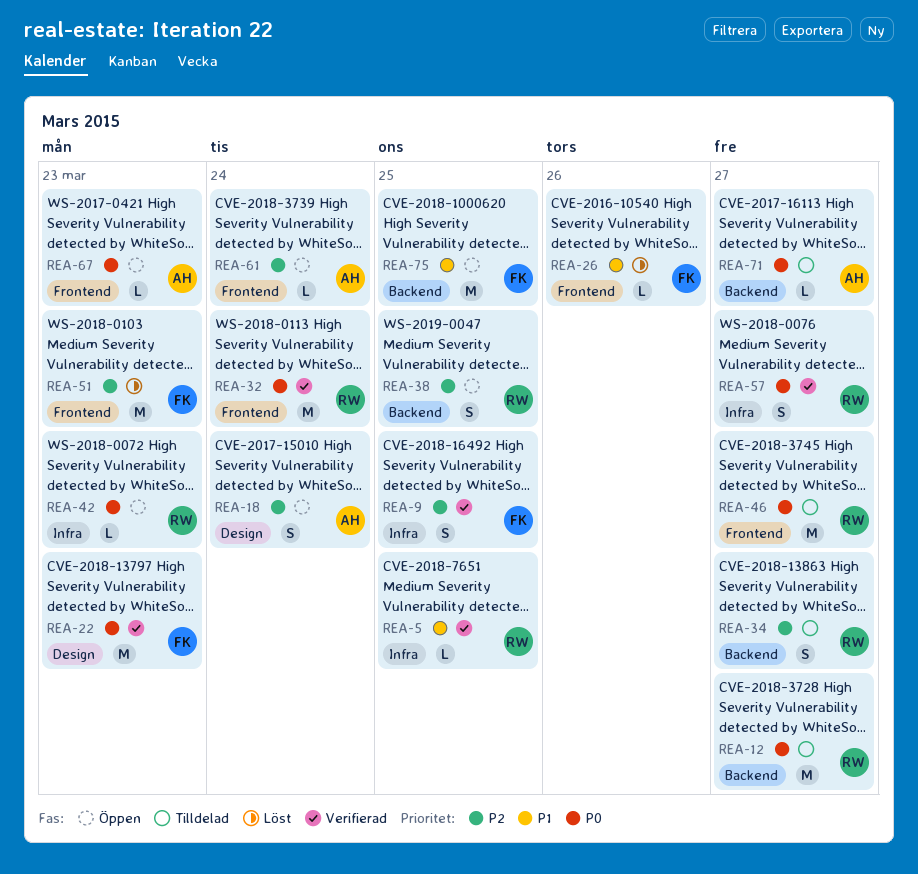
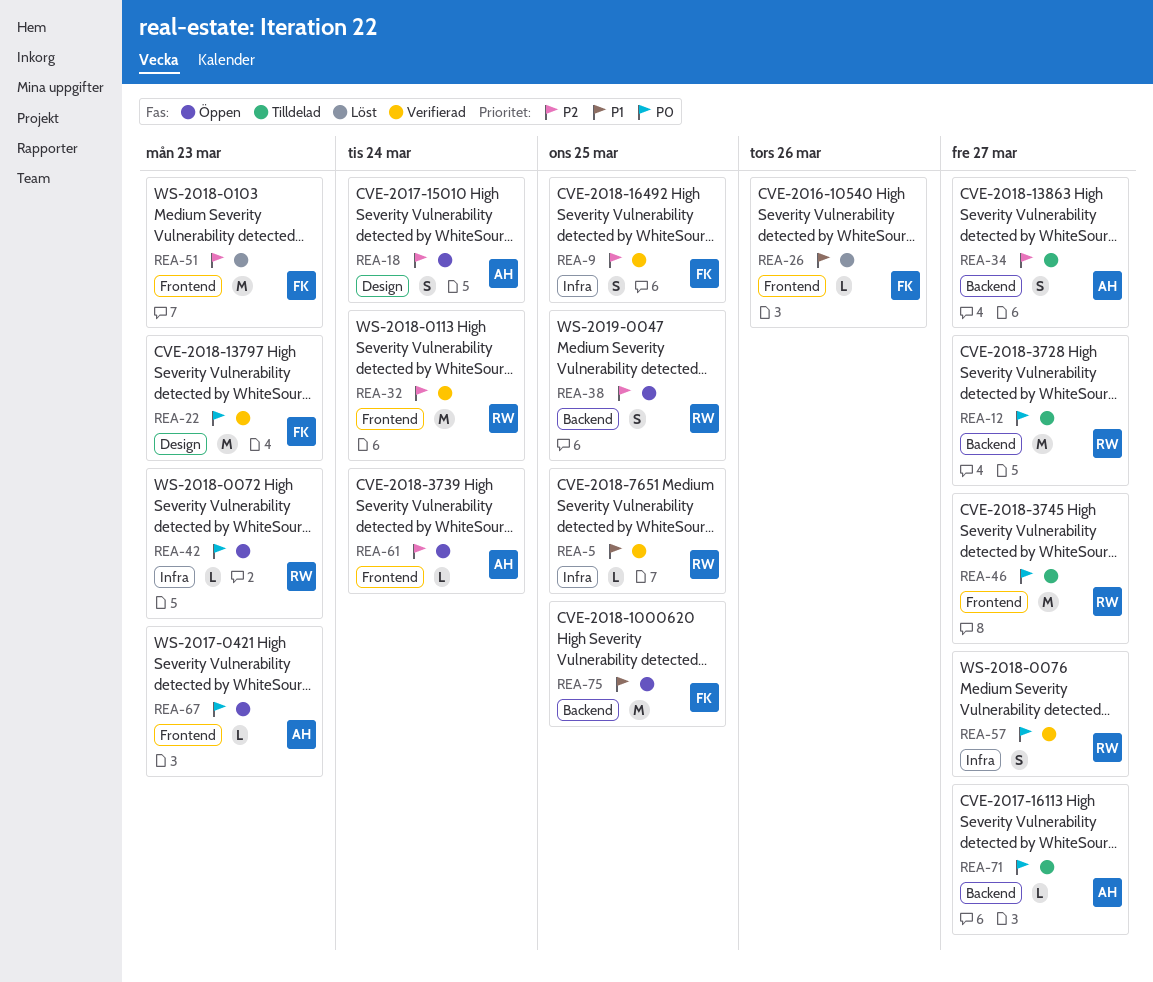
REA-32, priority: P0 -> P2
REA-34, owner: RW -> AH

